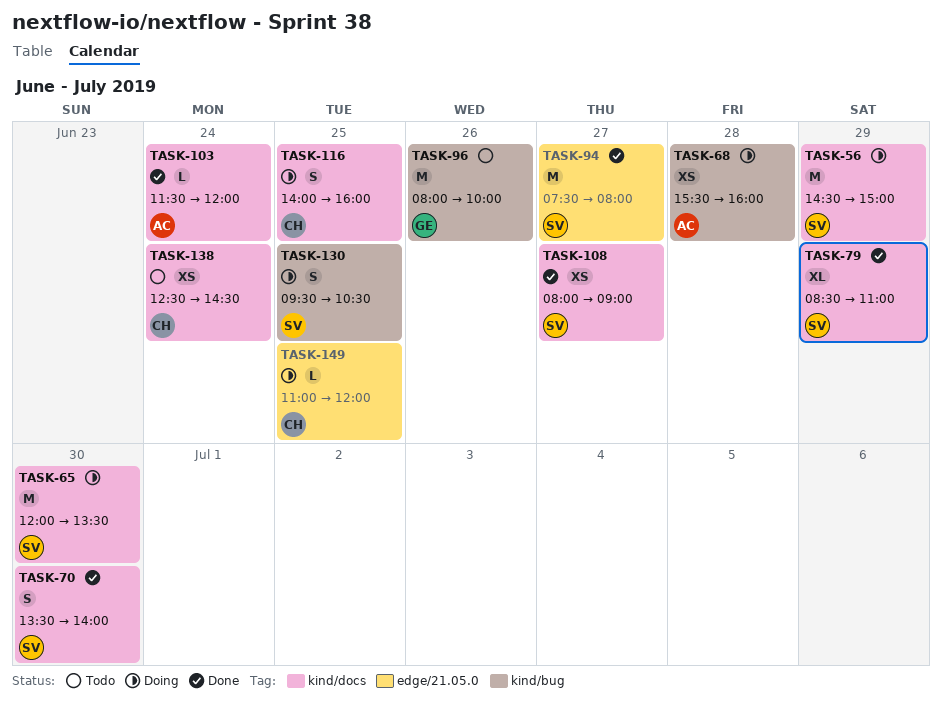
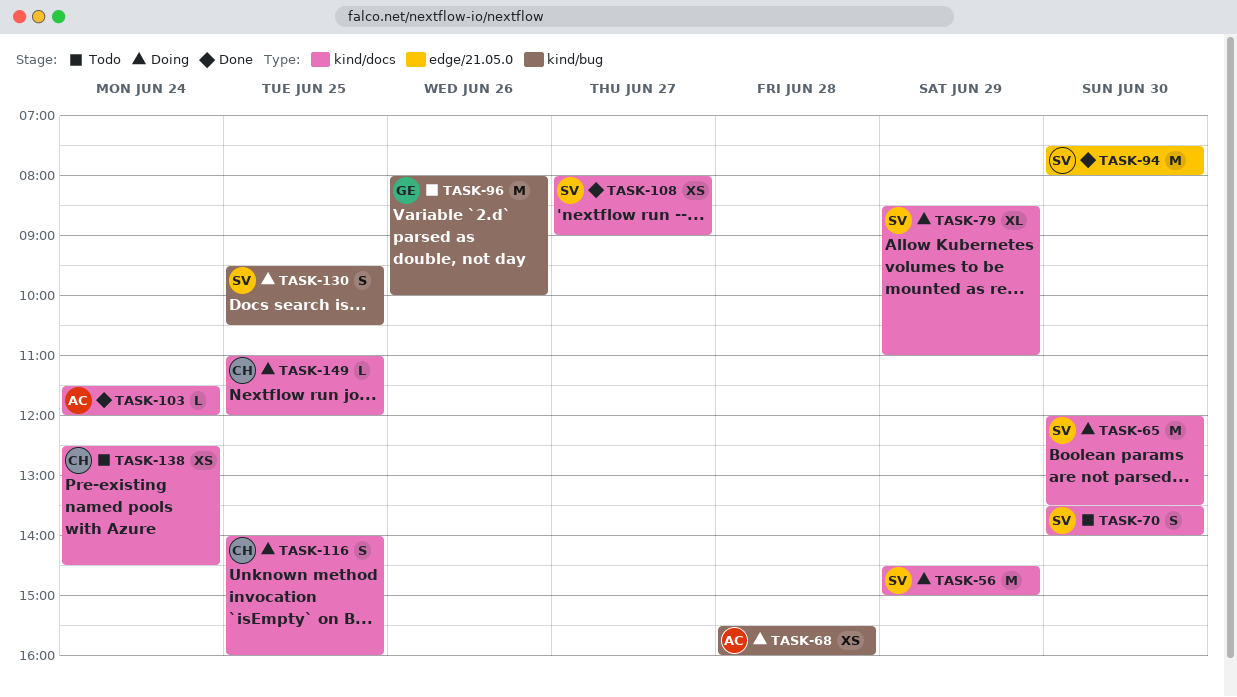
TASK-70, status: Done -> Todo
TASK-79, status: Done -> Doing
TASK-94, day: Jun 27 -> Jun 30
TASK-149, label: edge/21.05.0 -> kind/docs

